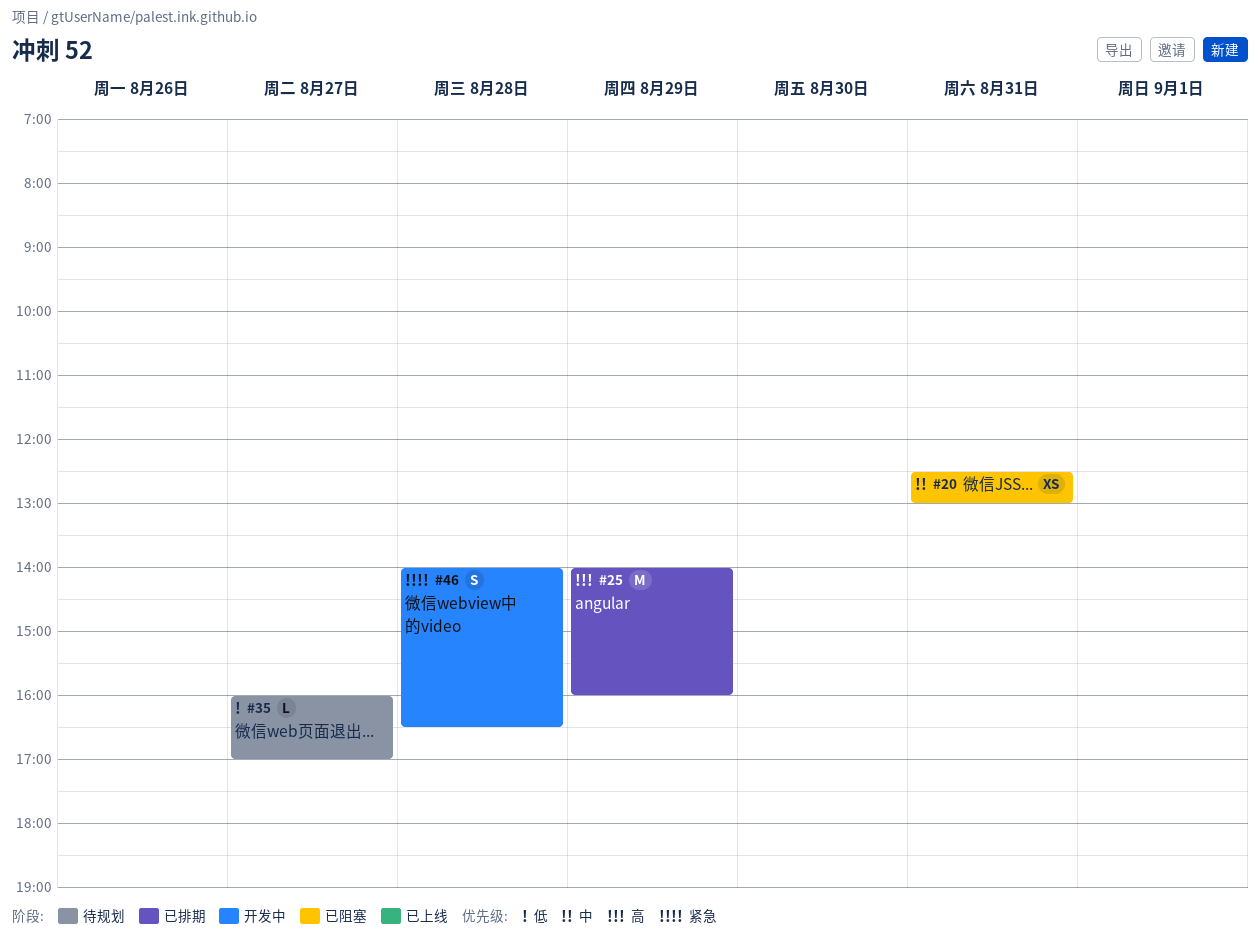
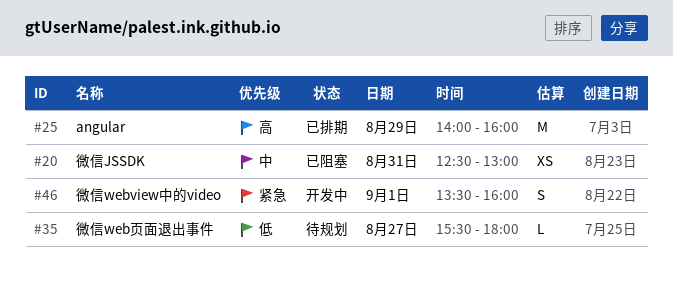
#35, begins: 16:00 -> 15:30
#35, ends: 17:00 -> 18:00
#46, day: Aug 28 -> Sep 1
#46, begins: 14:00 -> 13:30
#46, ends: 16:30 -> 16:00

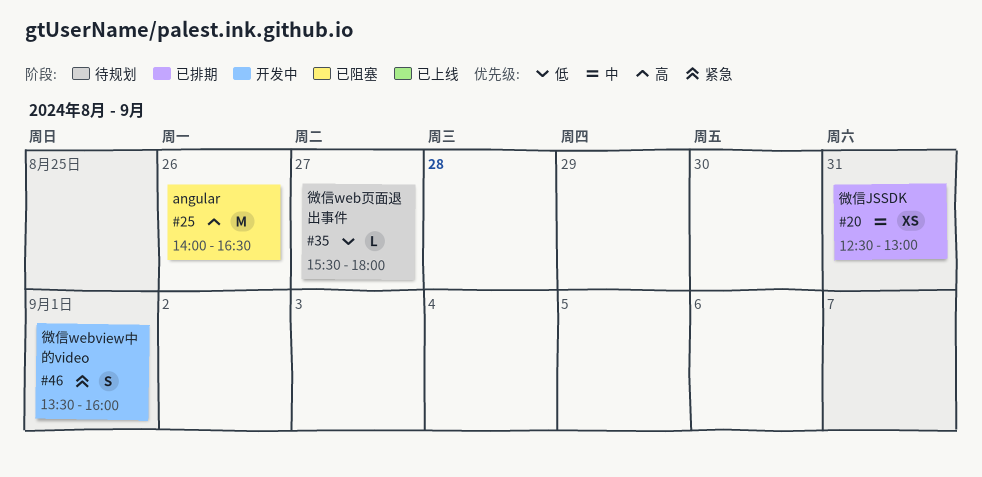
#20, status: 已阻塞 -> 已排期
#25, status: 已排期 -> 已阻塞
#25, day: Aug 29 -> Aug 26
#25, ends: 16:00 -> 16:30

